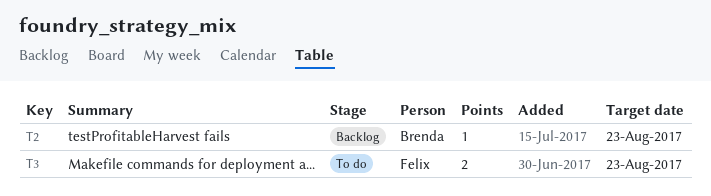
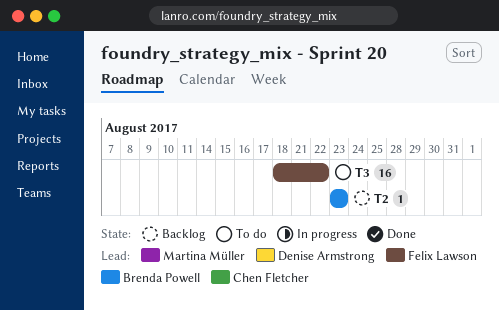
T3, estimate: 2 -> 16
T3, due: Aug 23 -> Aug 22

